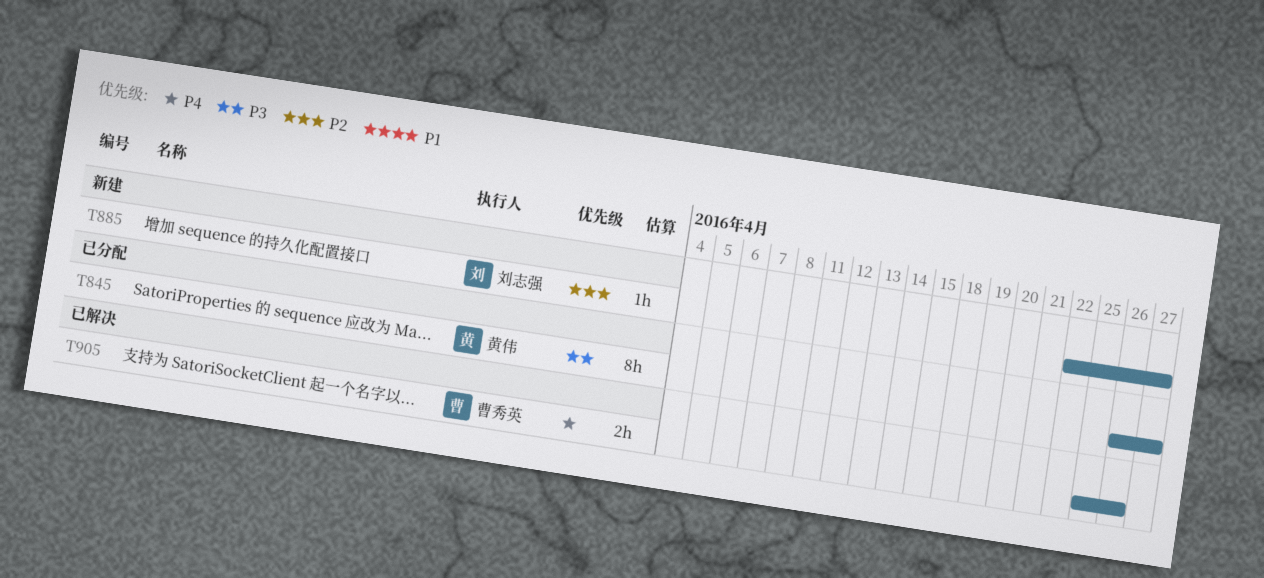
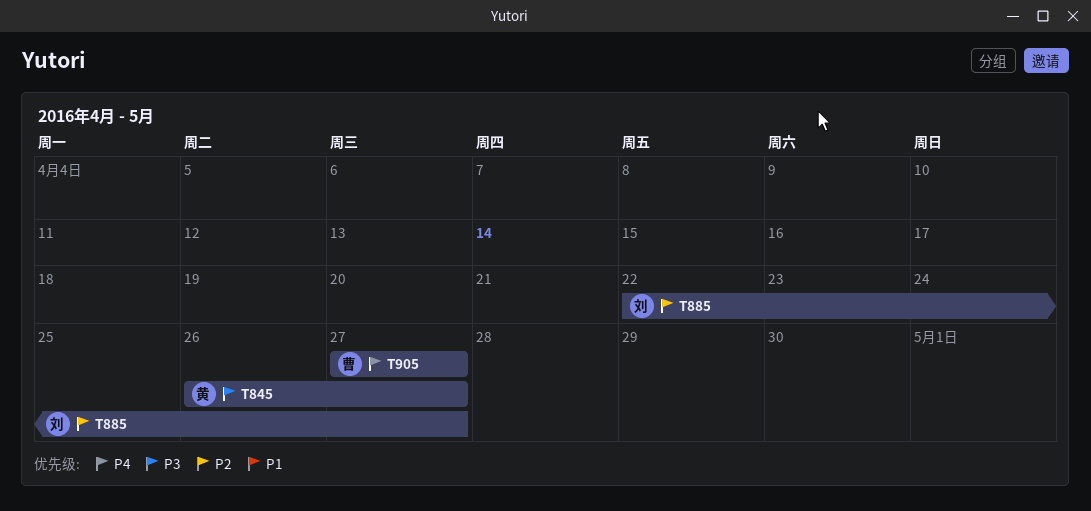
T905, start: Apr 25 -> Apr 27
T905, due: Apr 26 -> Apr 27

